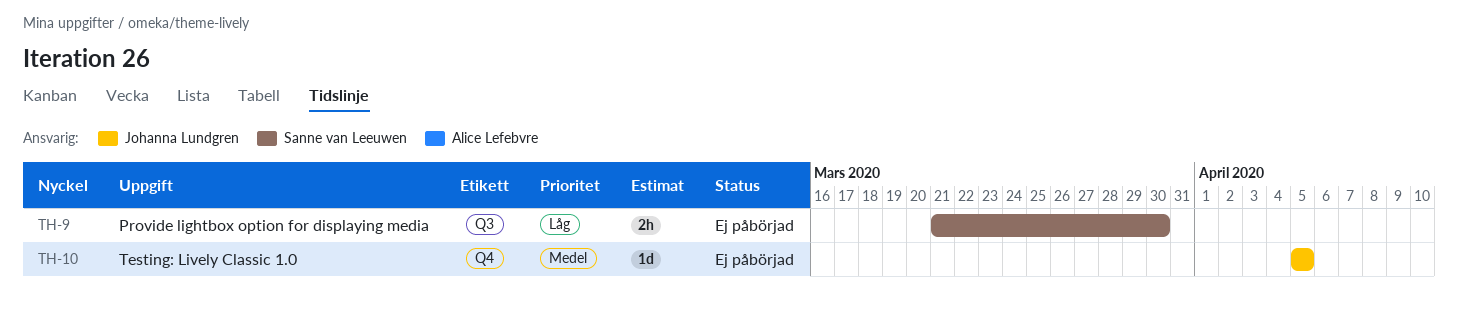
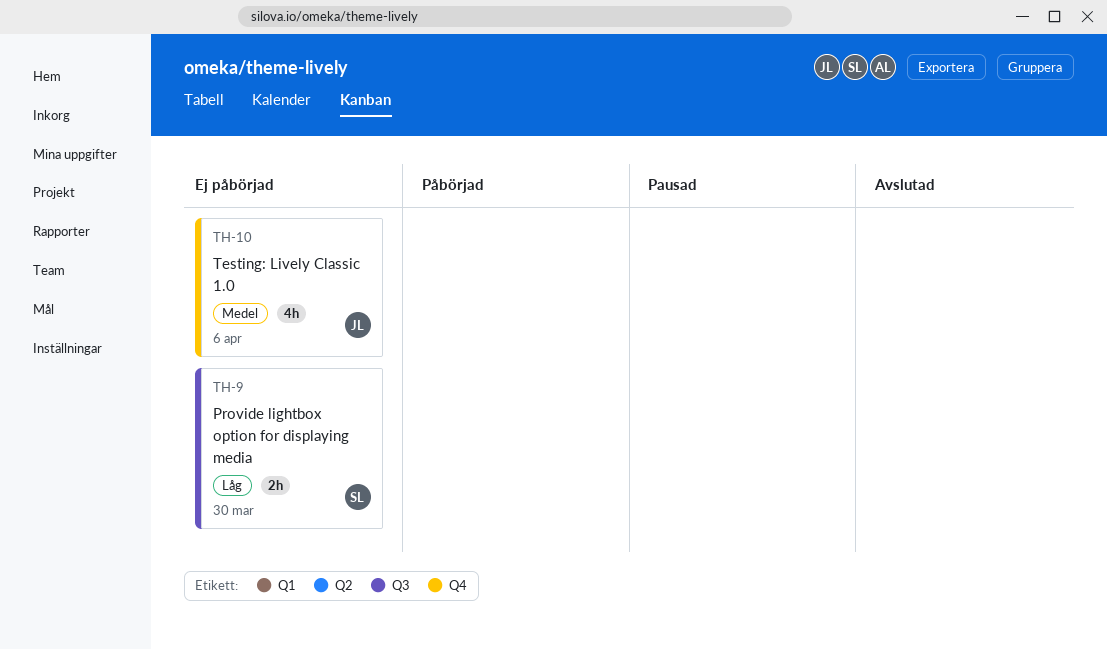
TH-10, estimate: 1d -> 4h
TH-10, due: Apr 5 -> Apr 6

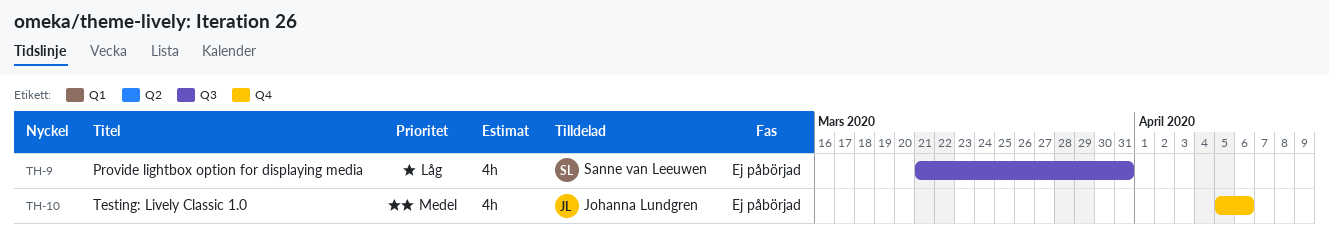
TH-9, estimate: 2h -> 4h
TH-9, due: Mar 30 -> Mar 31

